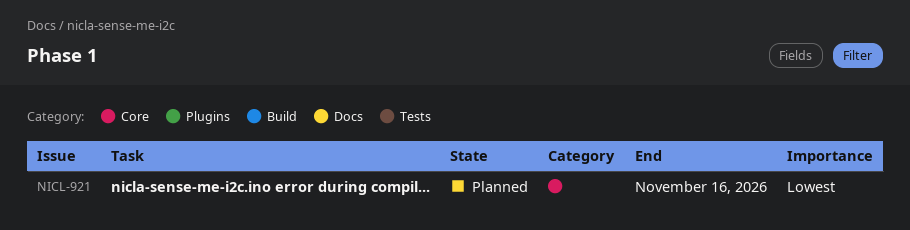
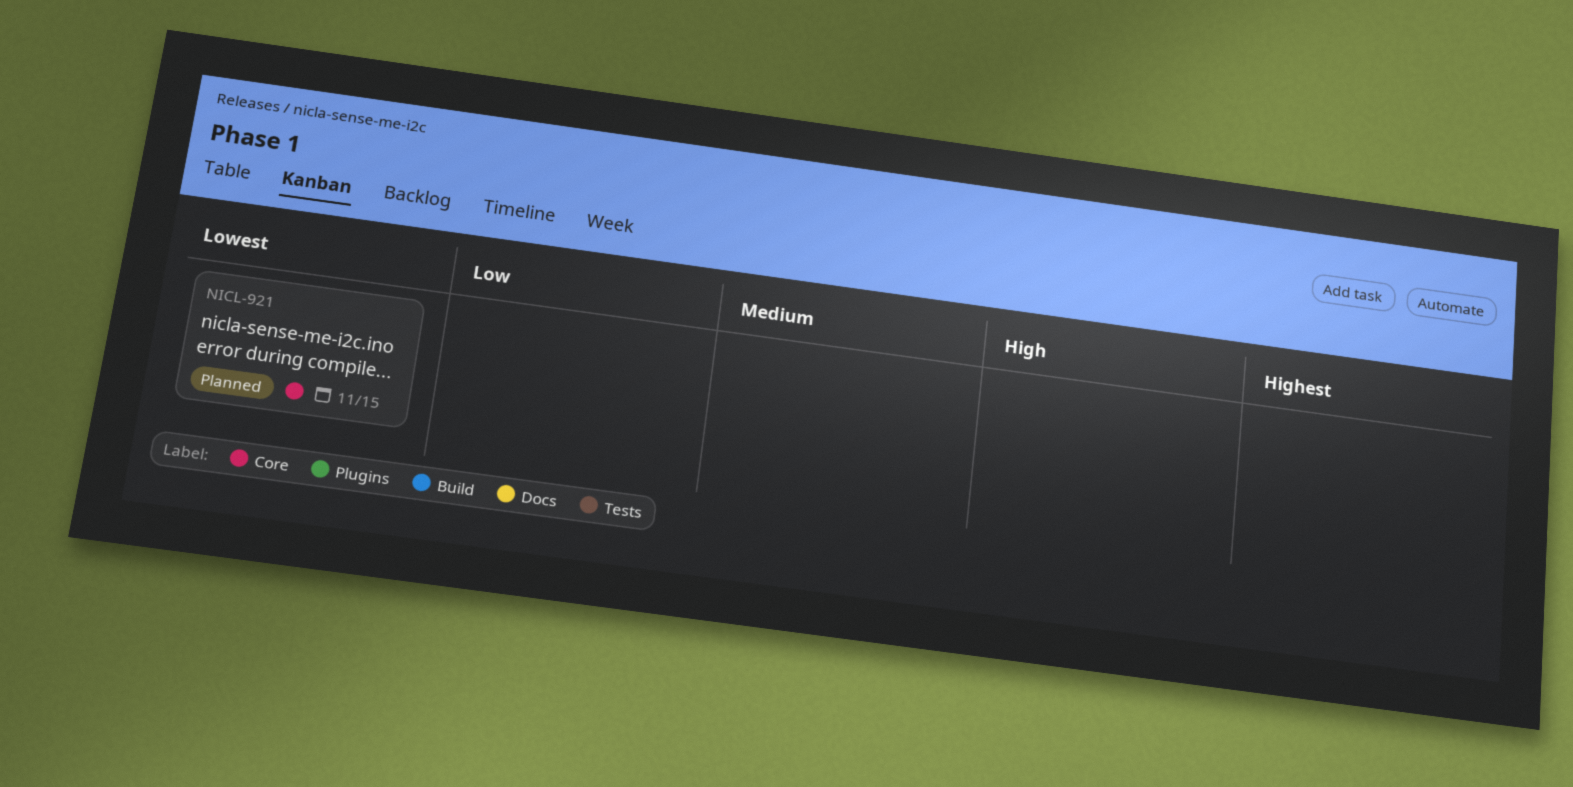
NICL-921, due: Nov 16 -> Nov 15

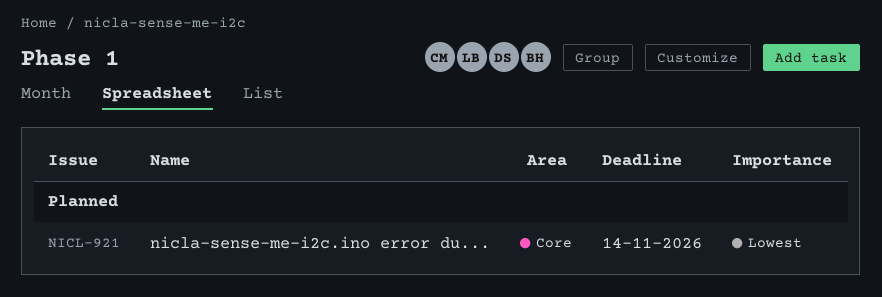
NICL-921, due: Nov 15 -> Nov 14

